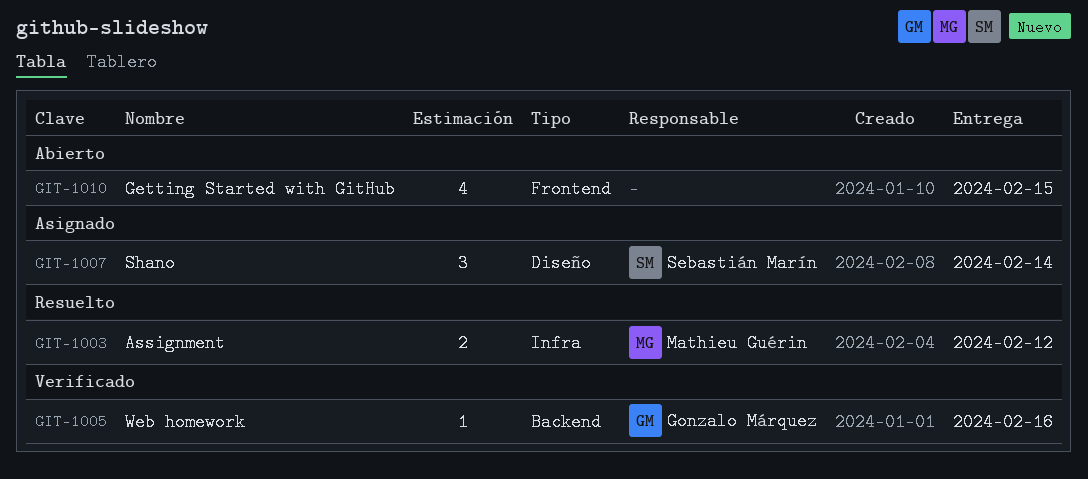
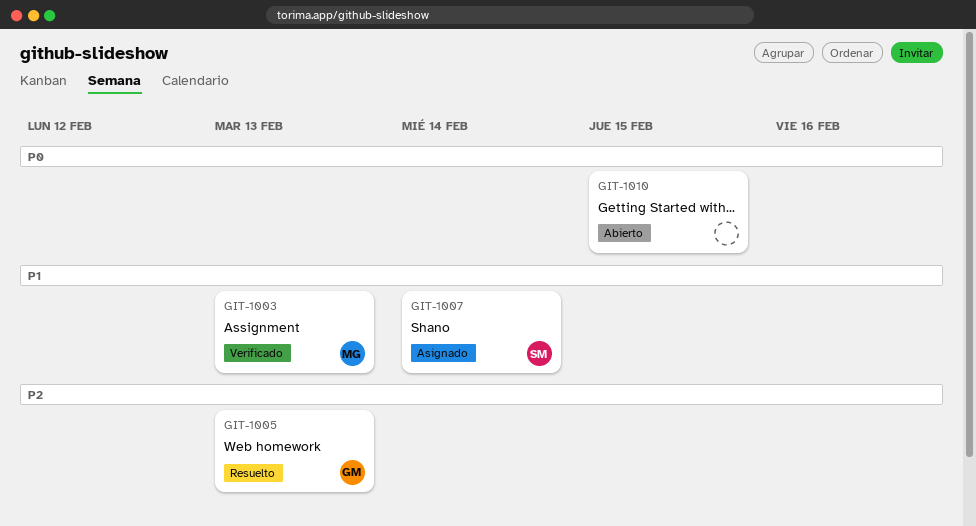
GIT-1003, status: Resuelto -> Verificado
GIT-1003, due: Feb 12 -> Feb 13
GIT-1005, status: Verificado -> Resuelto
GIT-1005, due: Feb 16 -> Feb 13

